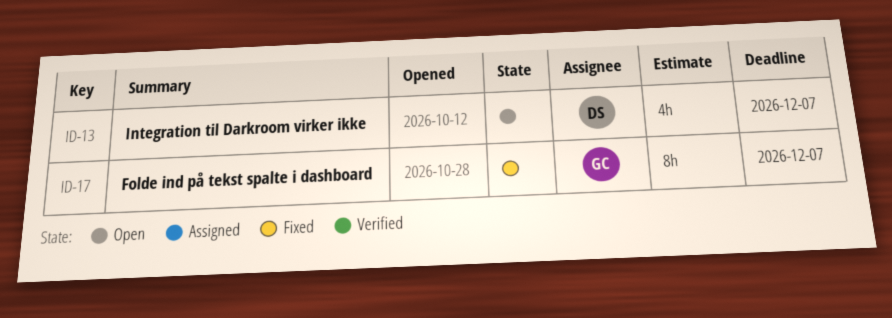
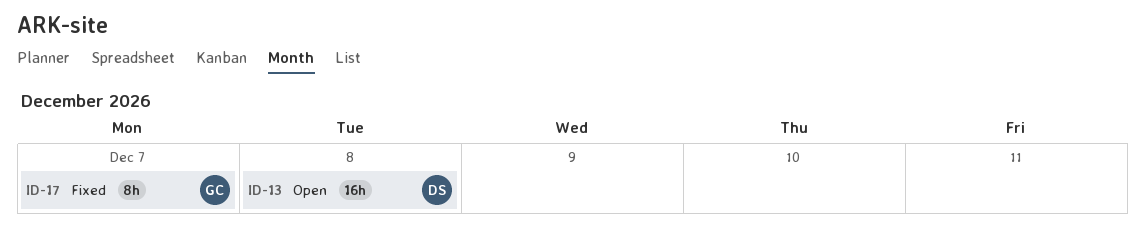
ID-13, estimate: 4h -> 16h
ID-13, due: Dec 7 -> Dec 8

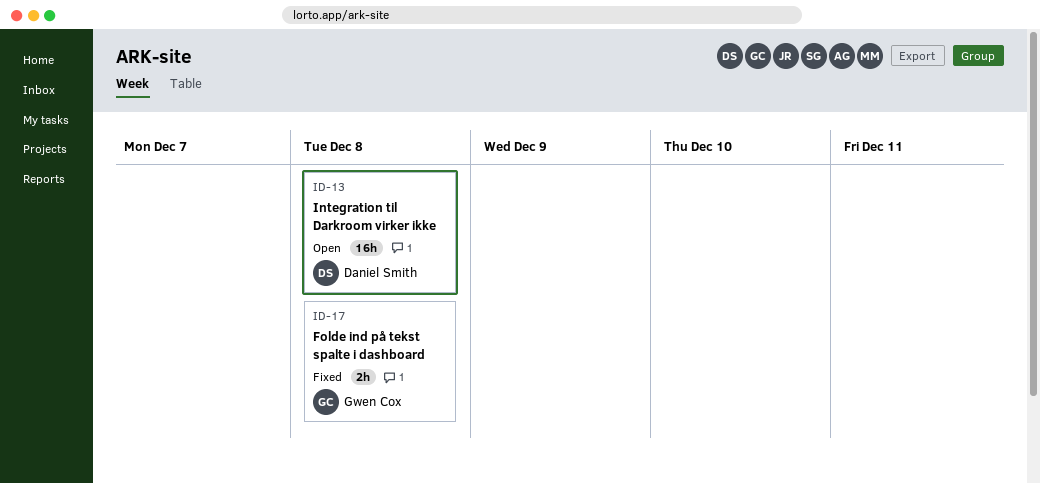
ID-17, estimate: 8h -> 2h
ID-17, due: Dec 7 -> Dec 8

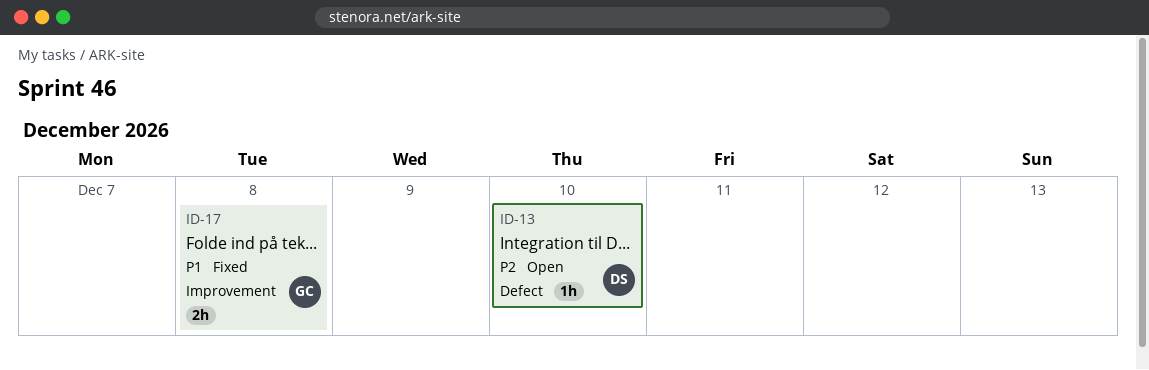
ID-13, estimate: 16h -> 1h
ID-13, due: Dec 8 -> Dec 10

